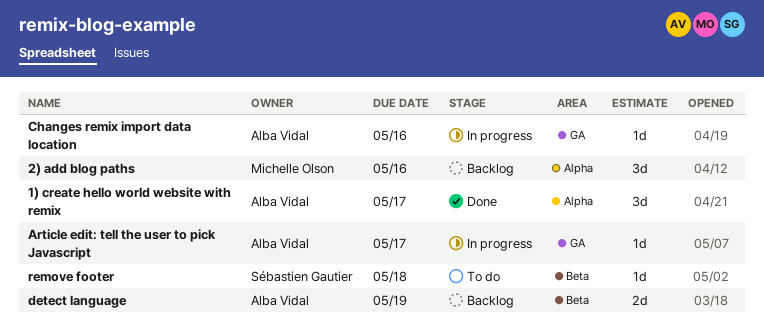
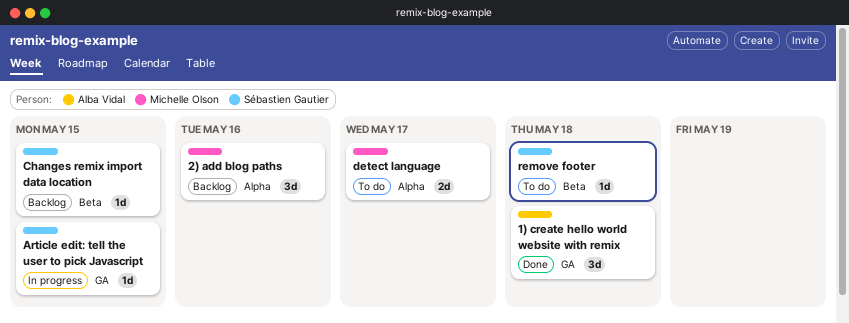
1) create hello world website with remix, label: Alpha -> GA
1) create hello world website with remix, due: May 17 -> May 18
Article edit: tell the user to pick Javascript, owner: Alba Vidal -> Sébastien Gautier
Article edit: tell the user to pick Javascript, due: May 17 -> May 15
Changes remix import data location, status: In progress -> Backlog
Changes remix import data location, owner: Alba Vidal -> Sébastien Gautier
Changes remix import data location, label: GA -> Beta
Changes remix import data location, due: May 16 -> May 15
detect language, status: Backlog -> To do
detect language, owner: Alba Vidal -> Michelle Olson
detect language, label: Beta -> Alpha
detect language, due: May 19 -> May 17

